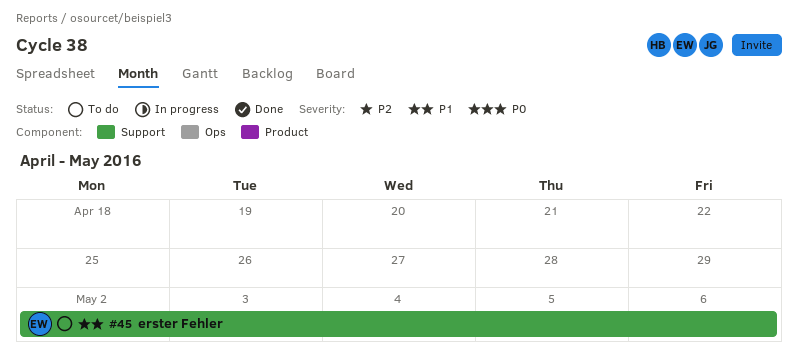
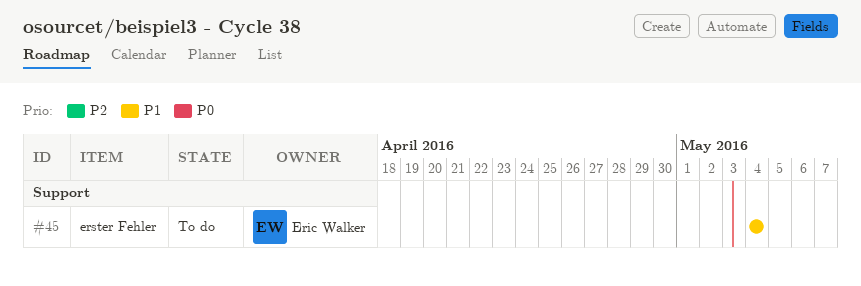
#45, start: May 2 -> May 4
#45, due: May 6 -> May 4

